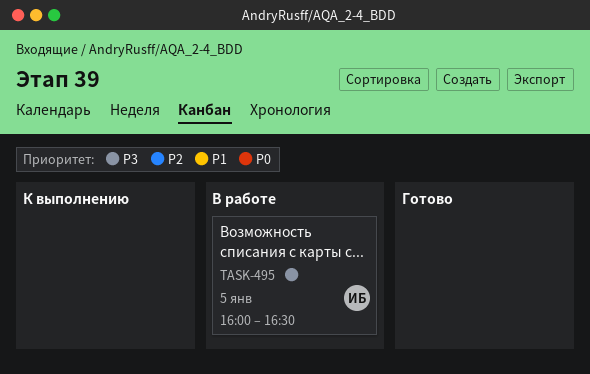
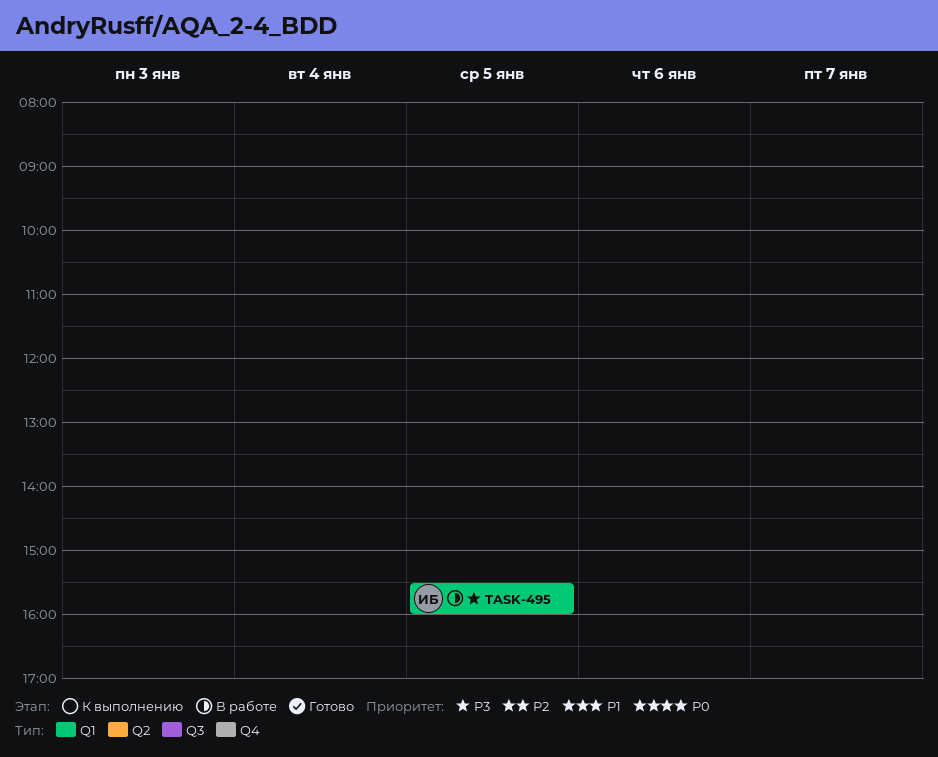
TASK-495, begins: 16:00 -> 15:30
TASK-495, ends: 16:30 -> 16:00

